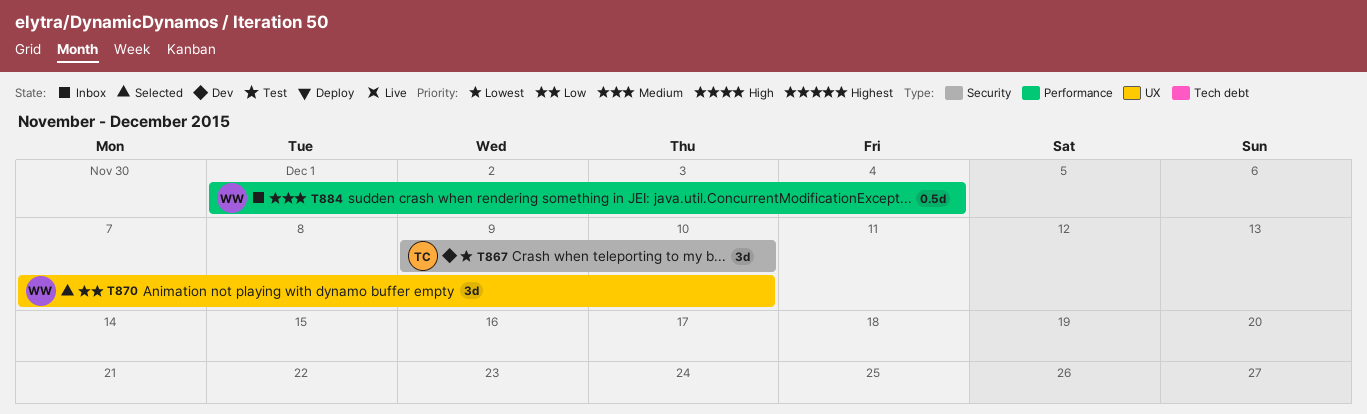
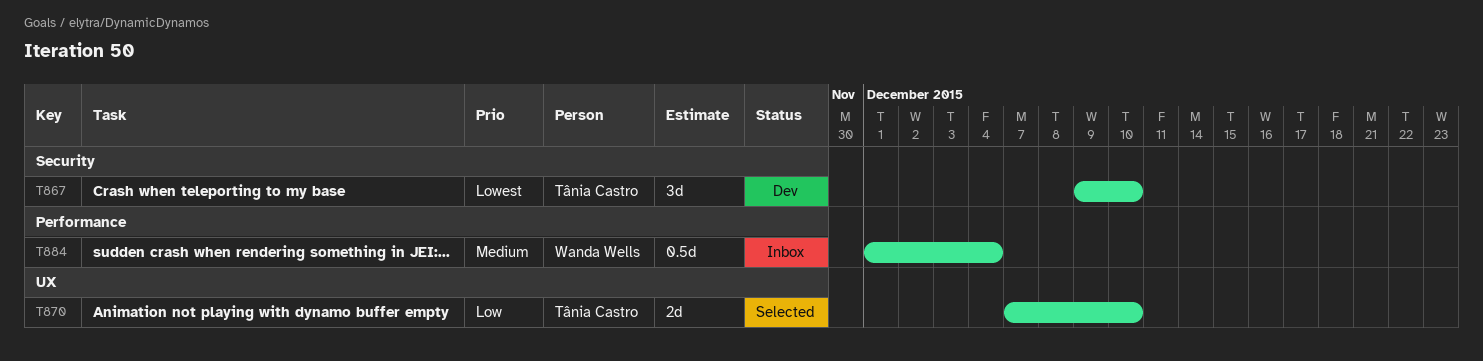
T870, owner: Wanda Wells -> Tânia Castro
T870, estimate: 3d -> 2d

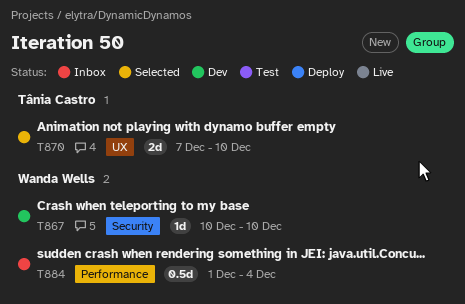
T867, owner: Tânia Castro -> Wanda Wells
T867, estimate: 3d -> 1d
T867, start: Dec 9 -> Dec 10

